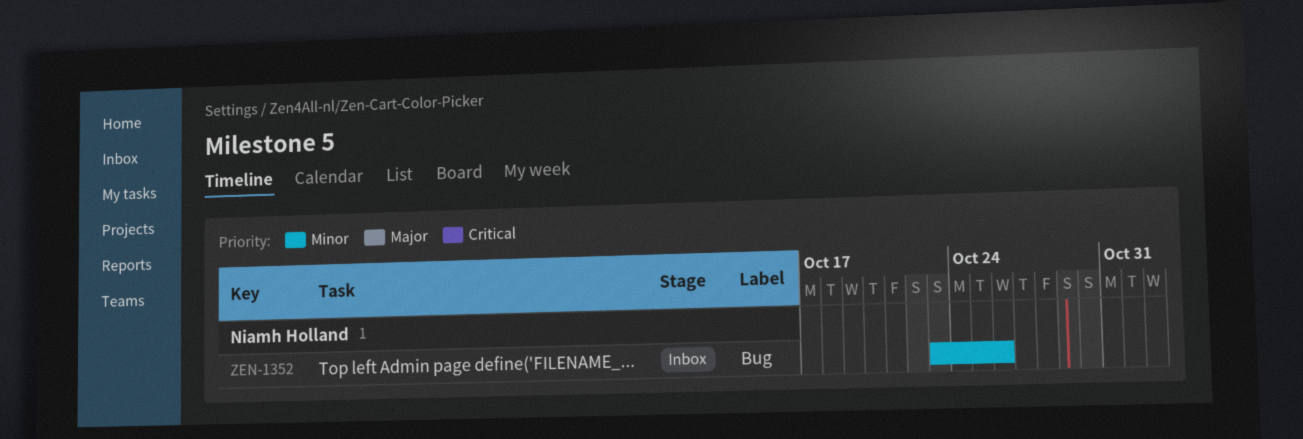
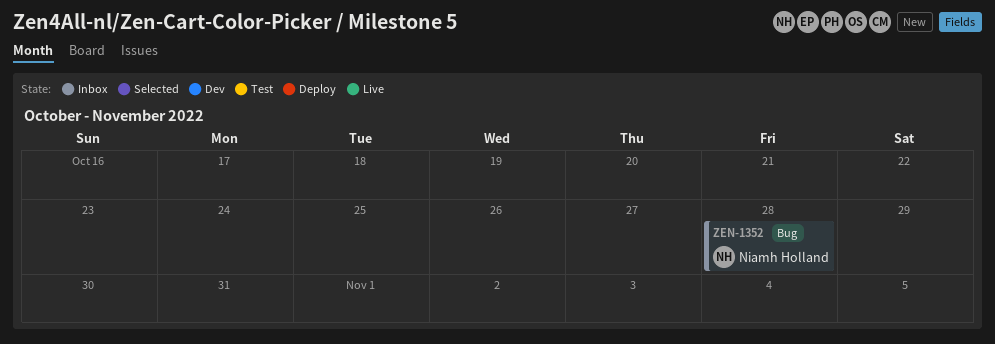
ZEN-1352, due: Oct 26 -> Oct 28

